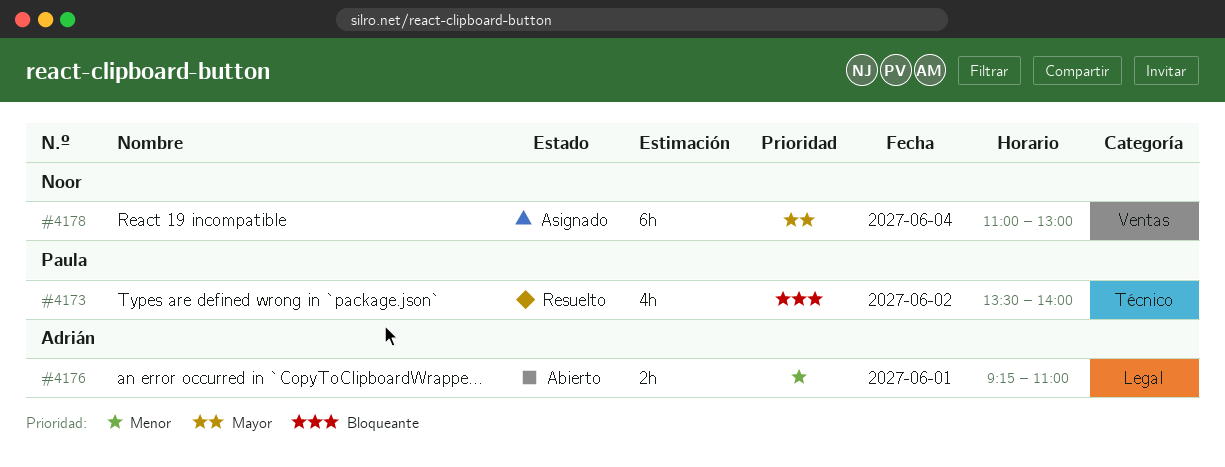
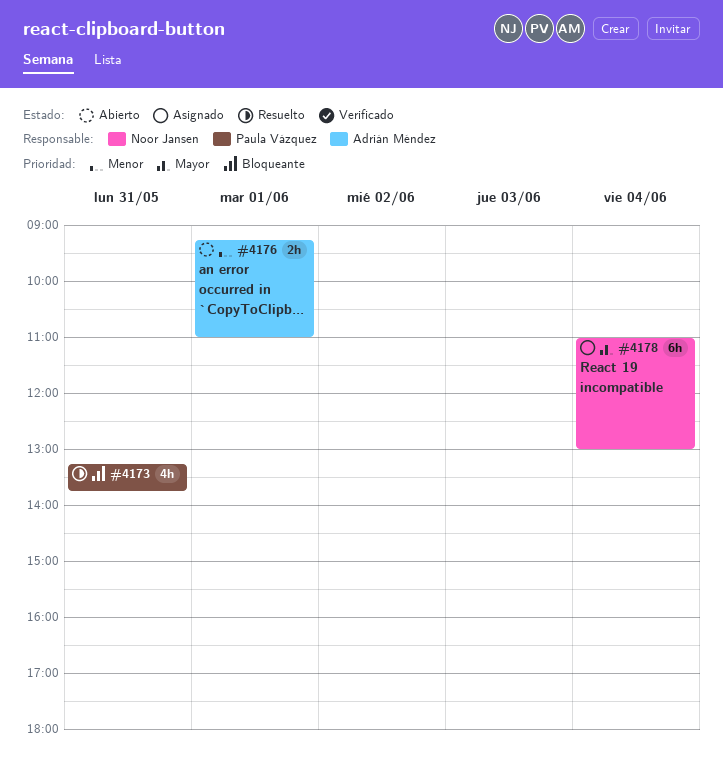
#4173, day: Jun 2 -> May 31
#4173, begins: 13:30 -> 13:15
#4173, ends: 14:00 -> 13:45

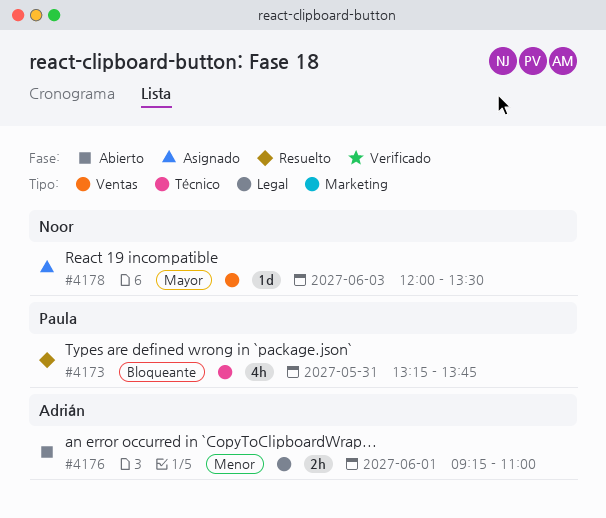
#4178, estimate: 6h -> 1d
#4178, day: Jun 4 -> Jun 3
#4178, begins: 11:00 -> 12:00
#4178, ends: 13:00 -> 13:30

